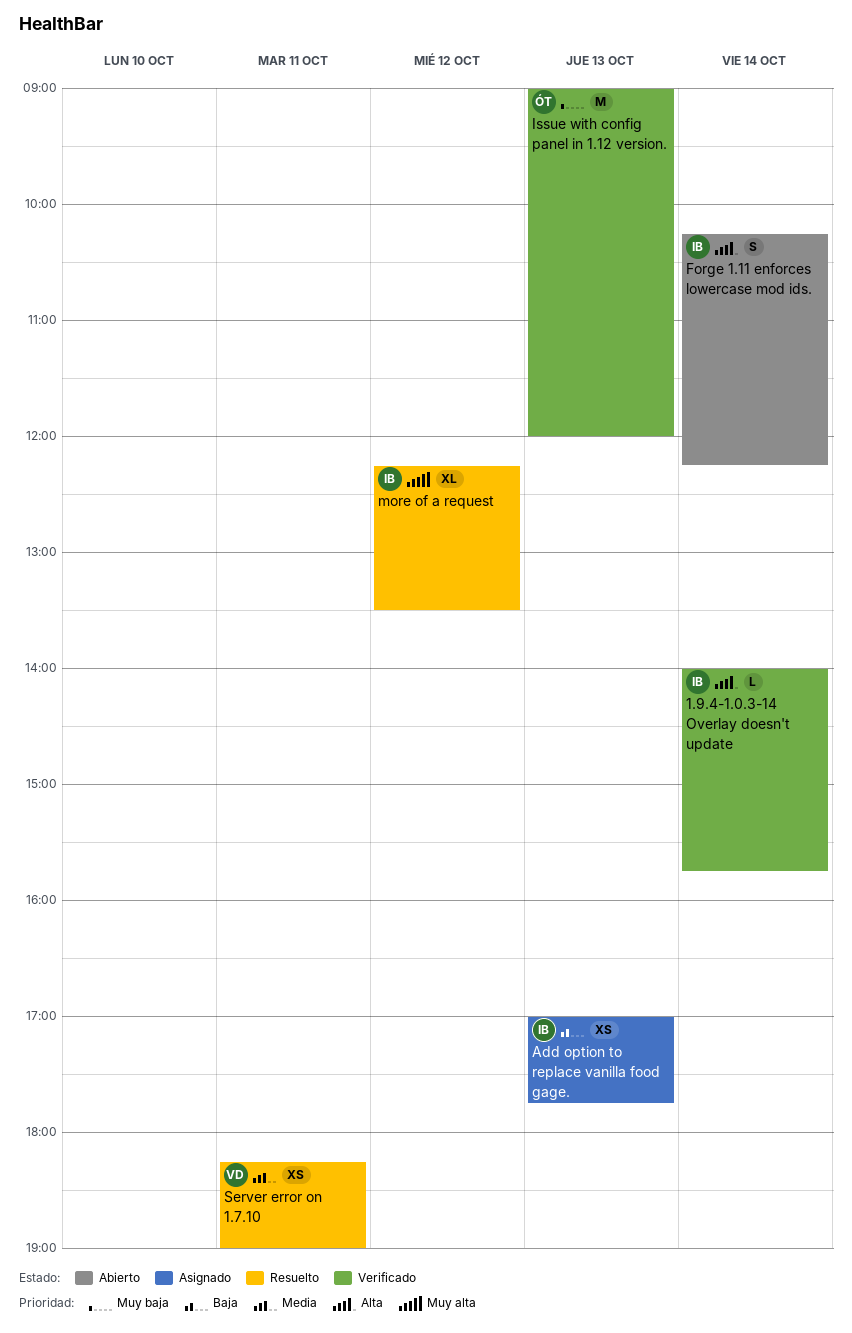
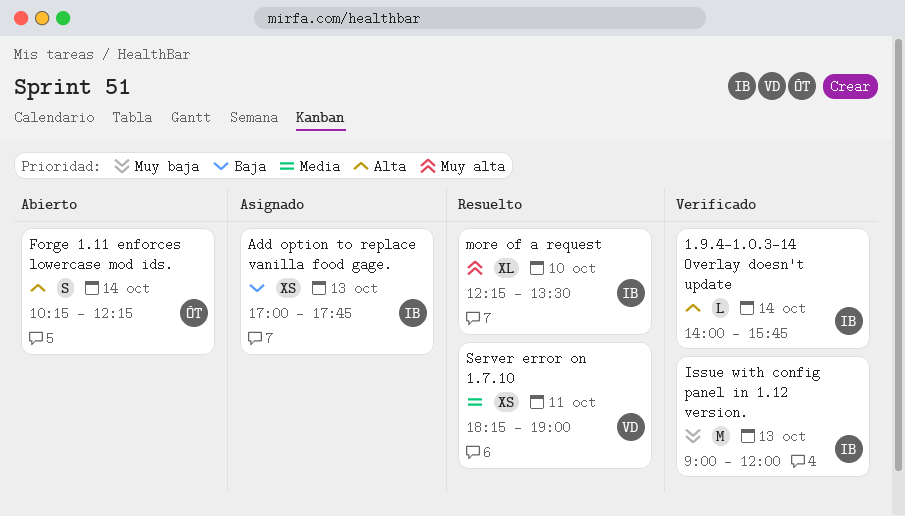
Forge 1.11 enforces lowercase mod ids., owner: IB -> ÓT
Issue with config panel in 1.12 version., owner: ÓT -> IB
more of a request, day: Oct 12 -> Oct 10

